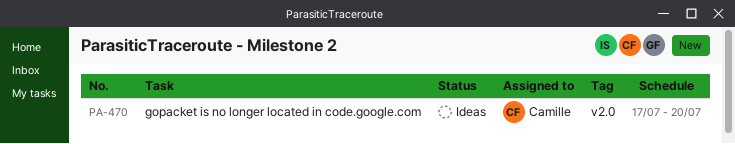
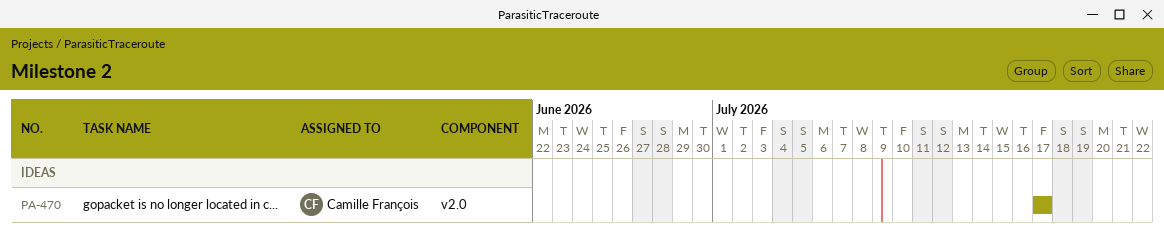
PA-470, due: Jul 20 -> Jul 17

